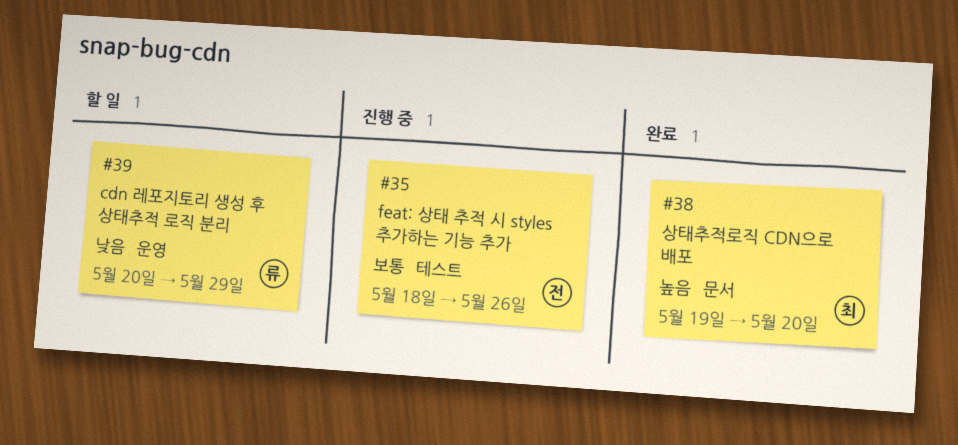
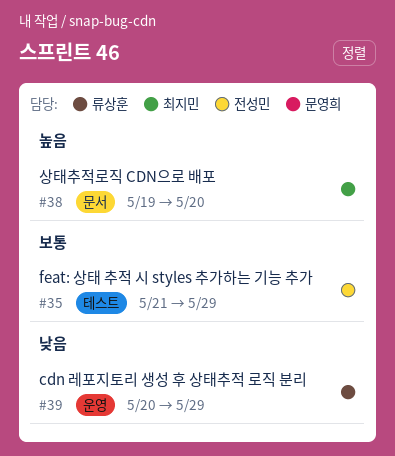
#35, start: May 18 -> May 21
#35, due: May 26 -> May 29

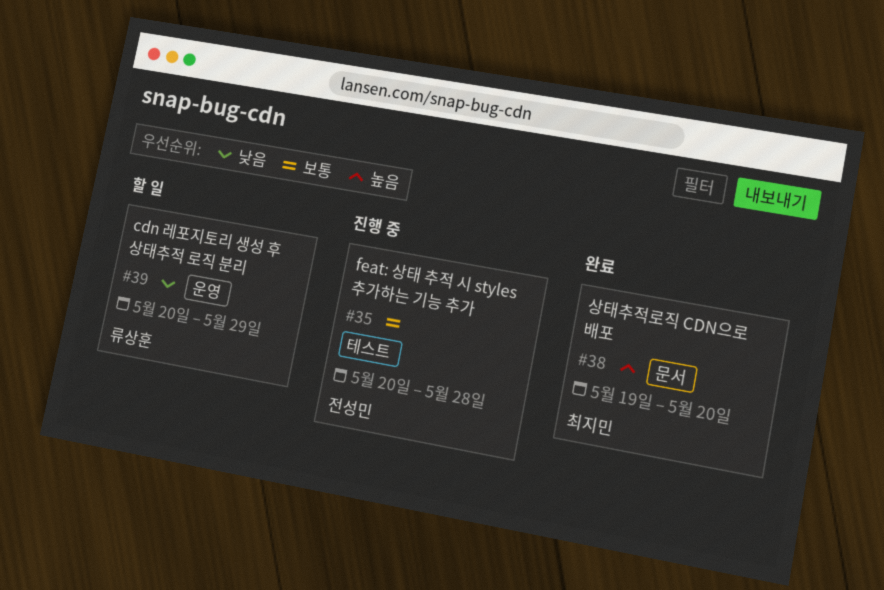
#35, start: May 21 -> May 20
#35, due: May 29 -> May 28

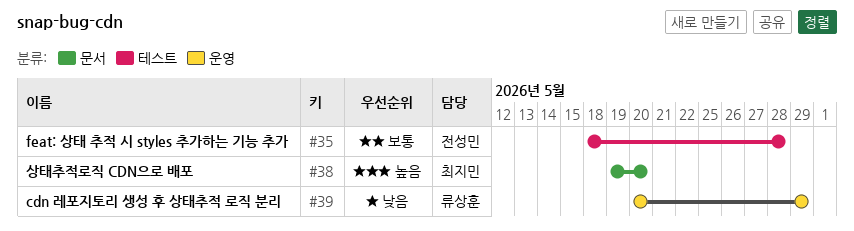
#35, start: May 20 -> May 18

